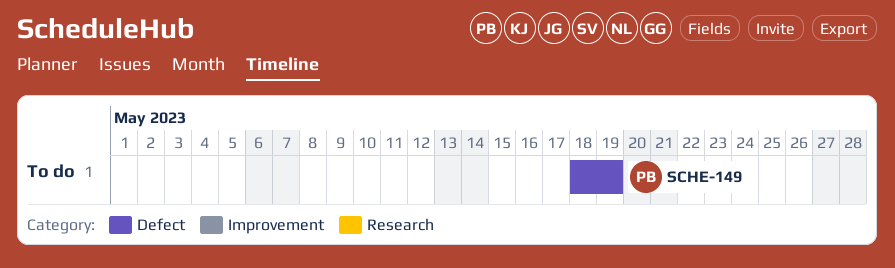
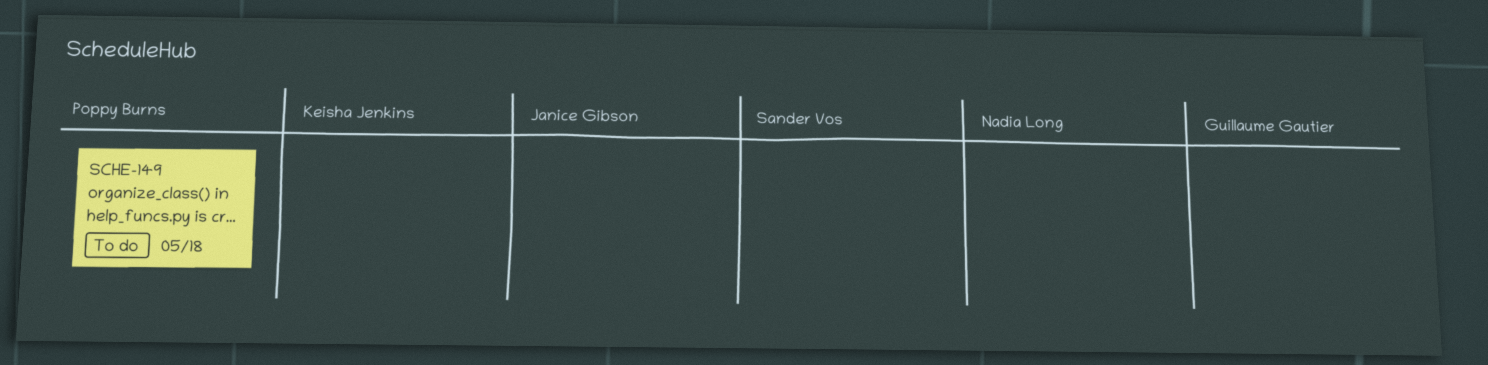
SCHE-149, due: May 19 -> May 18

